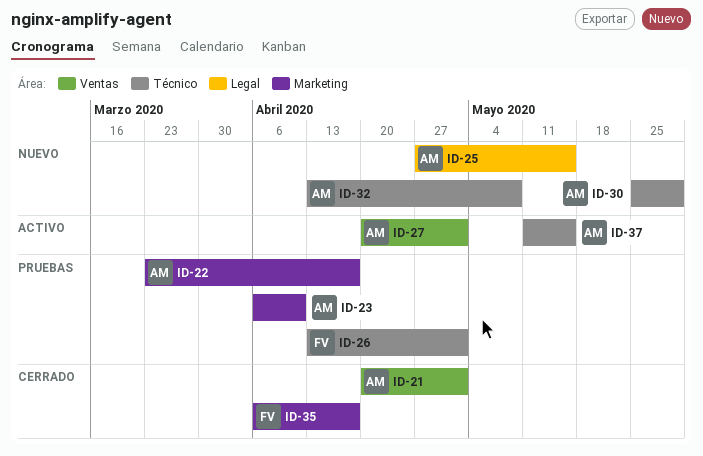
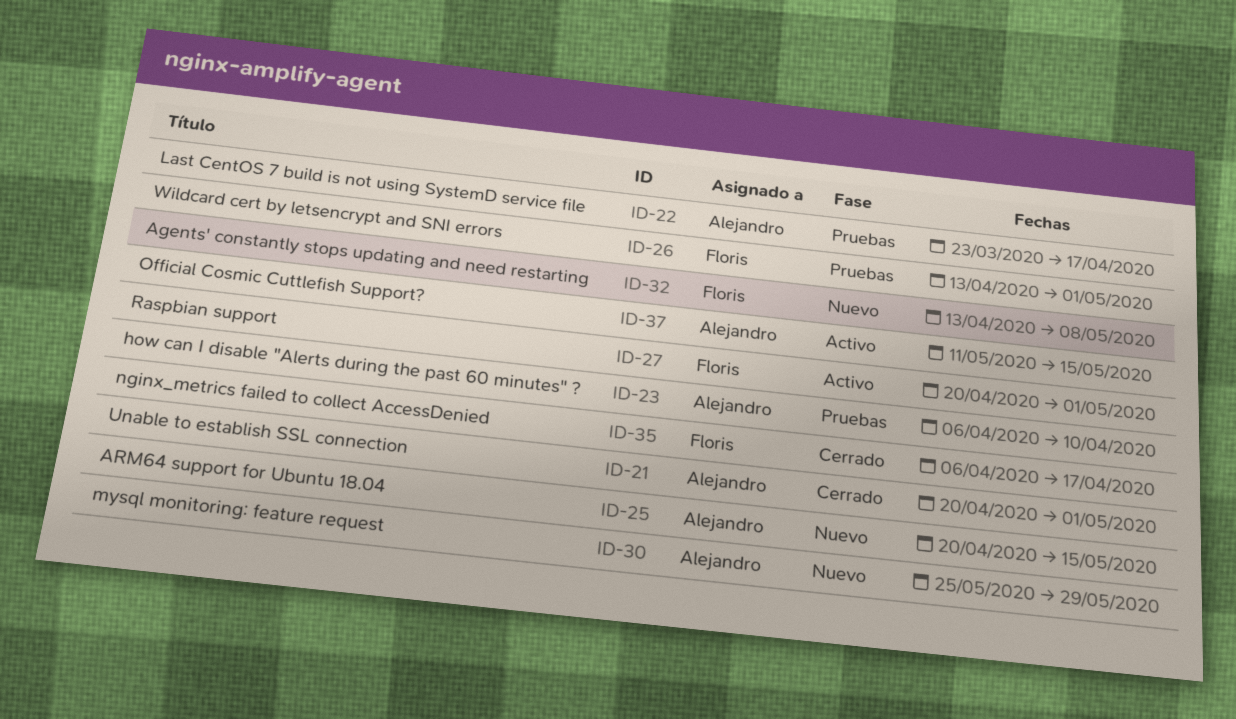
ID-25, start: Apr 27 -> Apr 20
ID-27, owner: Alejandro -> Floris
ID-32, owner: Alejandro -> Floris

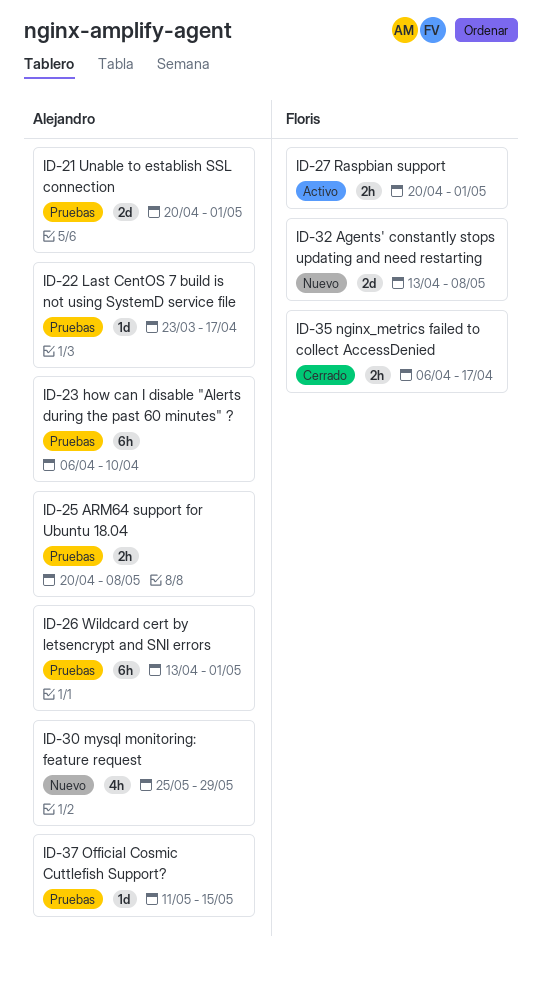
ID-21, status: Cerrado -> Pruebas
ID-25, status: Nuevo -> Pruebas
ID-25, due: May 15 -> May 8
ID-26, owner: Floris -> Alejandro
ID-37, status: Activo -> Pruebas

